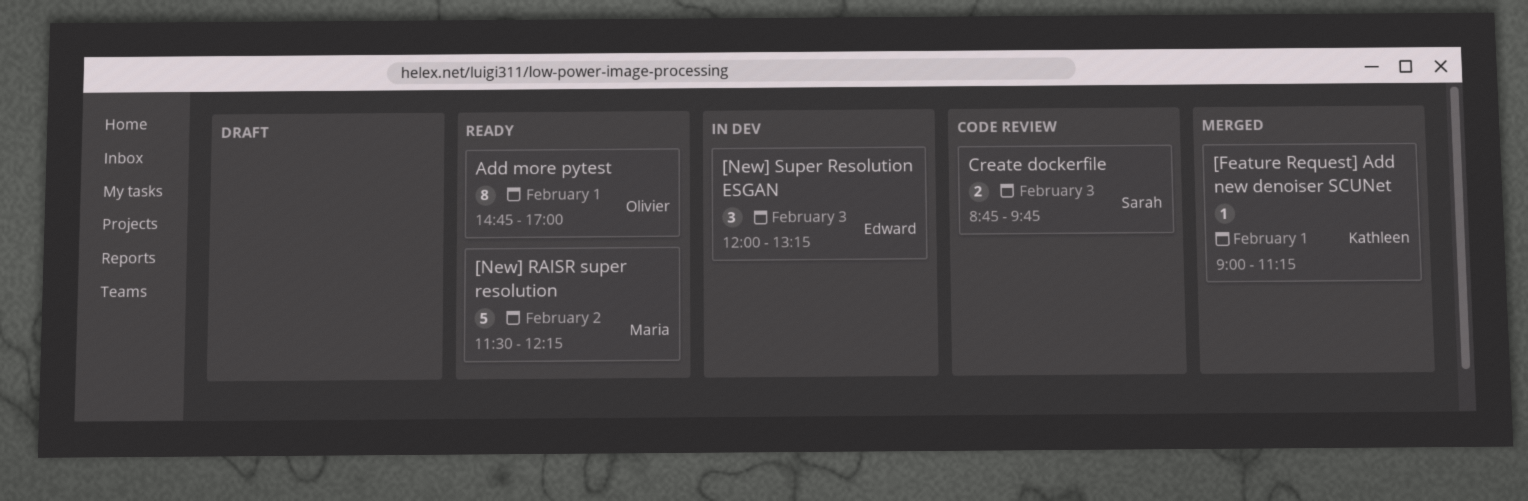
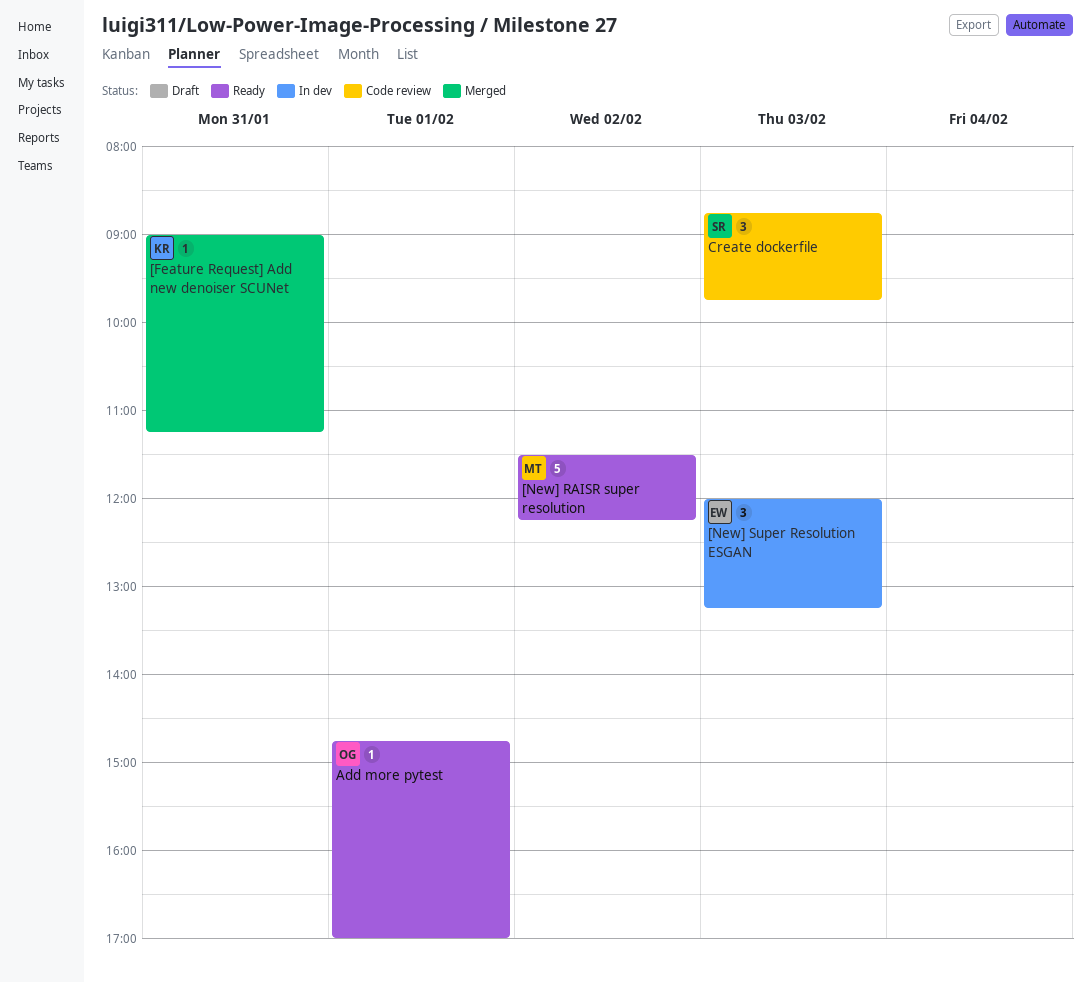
[Feature Request] Add new denoiser SCUNet, day: Feb 1 -> Jan 31
Add more pytest, estimate: 8 -> 1
Create dockerfile, estimate: 2 -> 3

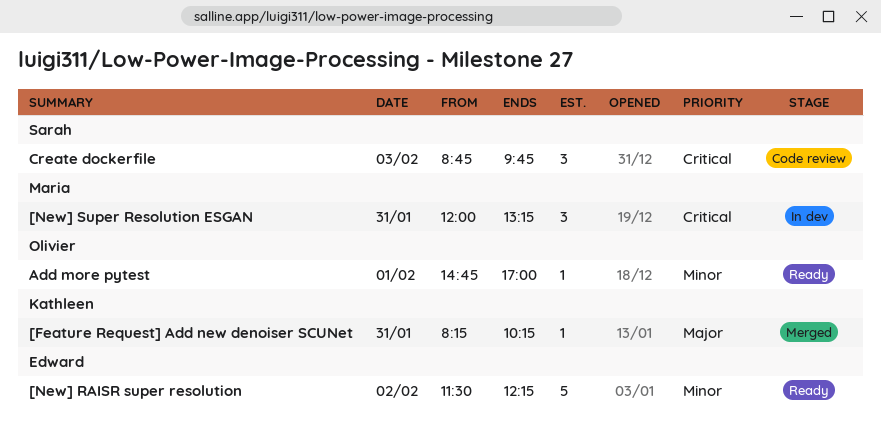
[Feature Request] Add new denoiser SCUNet, begins: 09:00 -> 08:15
[Feature Request] Add new denoiser SCUNet, ends: 11:15 -> 10:15
[New] RAISR super resolution, owner: Maria -> Edward
[New] Super Resolution ESGAN, owner: Edward -> Maria
[New] Super Resolution ESGAN, day: Feb 3 -> Jan 31

